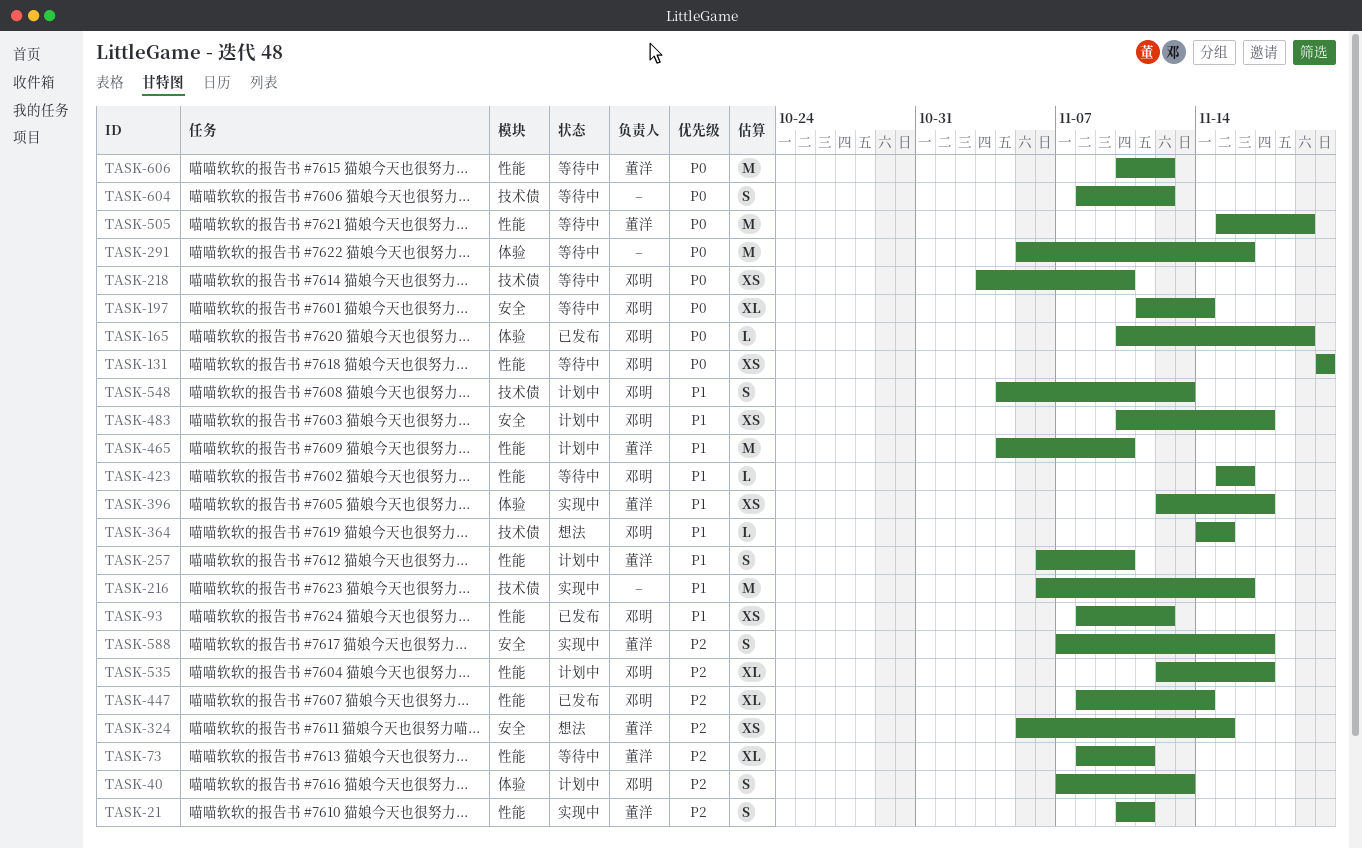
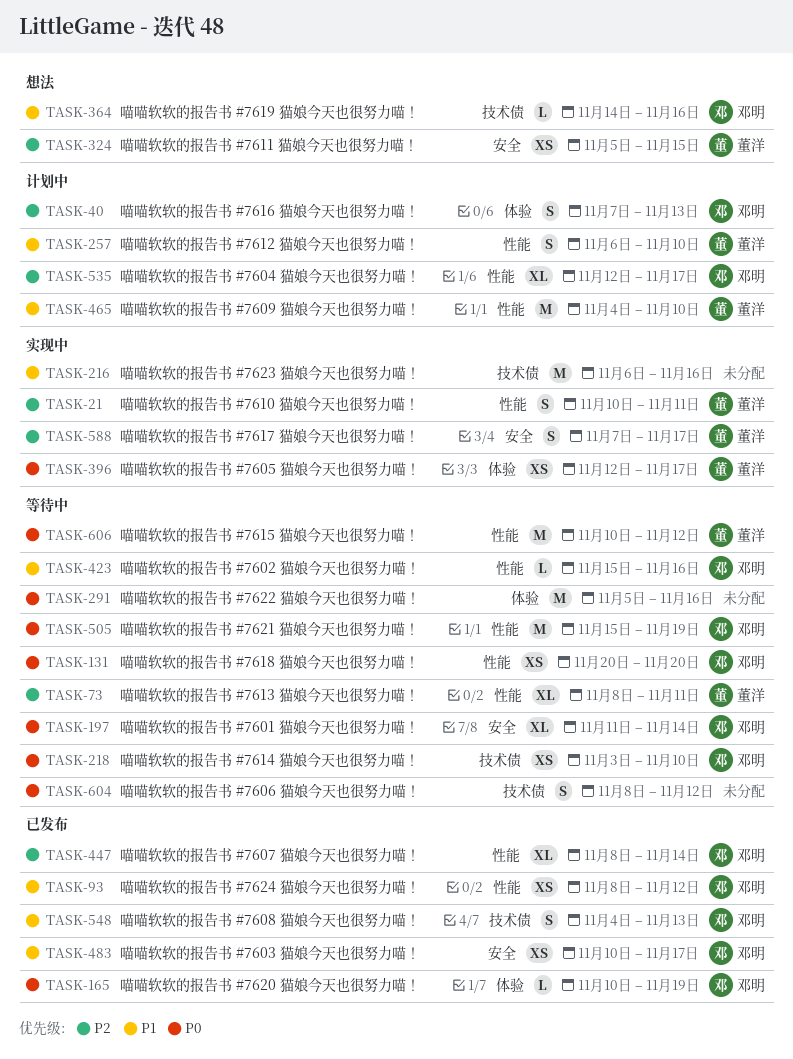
TASK-364, due: Nov 15 -> Nov 16
TASK-396, priority: P1 -> P0
TASK-483, status: 计划中 -> 已发布
TASK-505, owner: 董洋 -> 邓明
TASK-548, status: 计划中 -> 已发布

